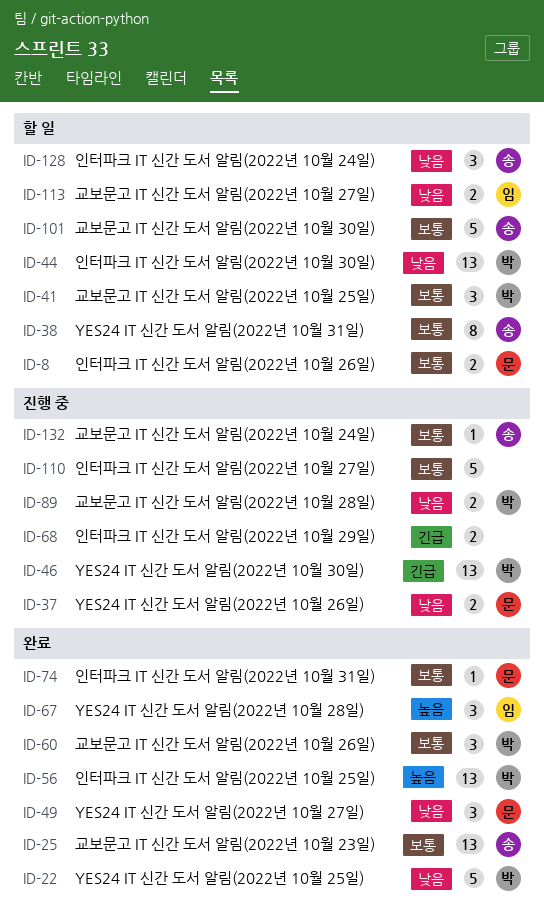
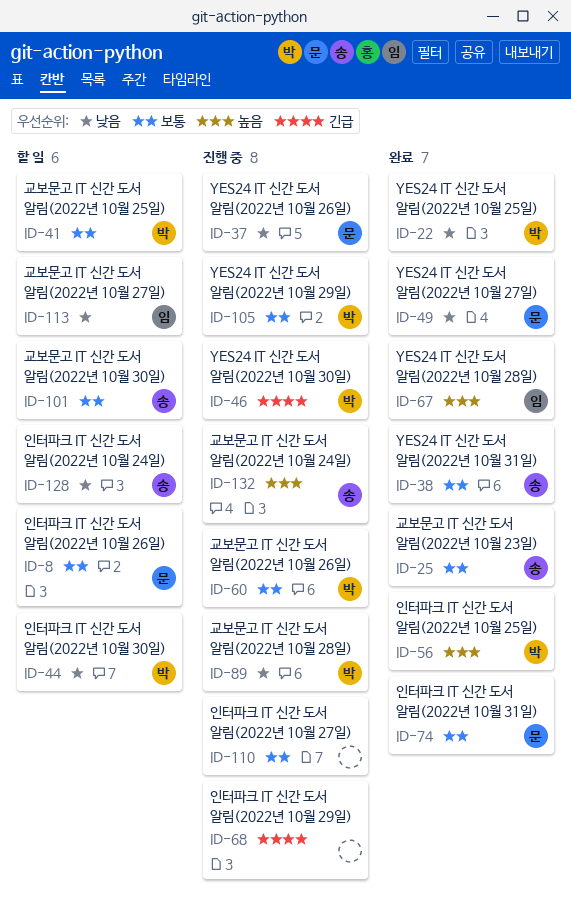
ID-38, status: 할 일 -> 완료
ID-60, status: 완료 -> 진행 중
ID-105: none -> present
ID-132, priority: 보통 -> 높음

